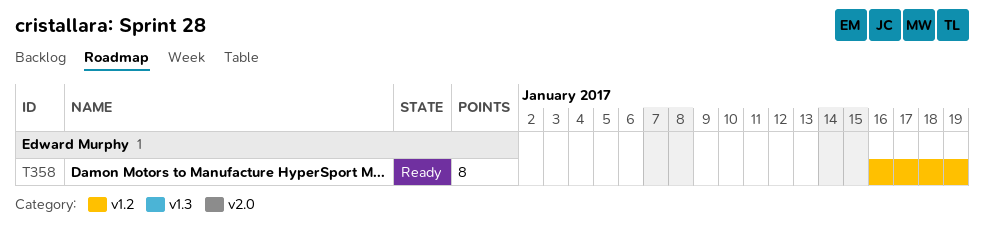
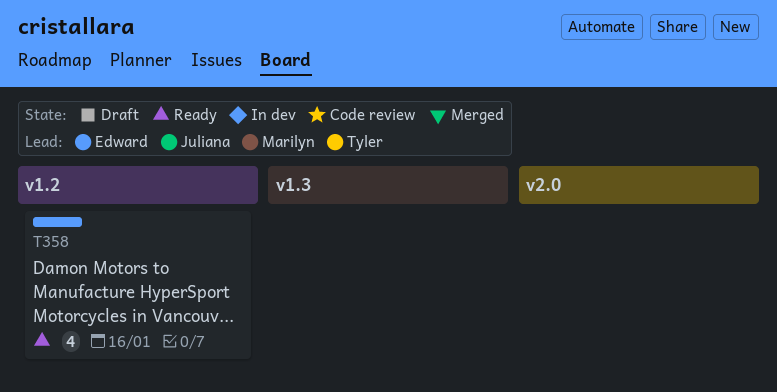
T358, estimate: 8 -> 4
T358, due: Jan 19 -> Jan 16

